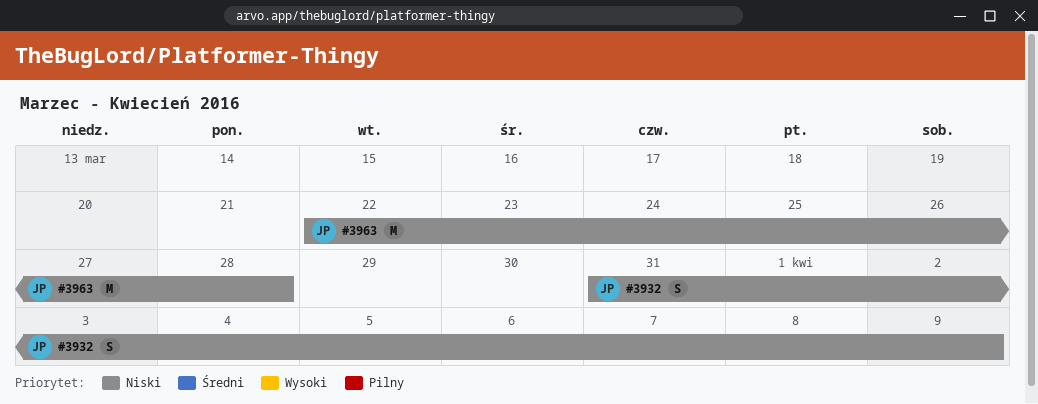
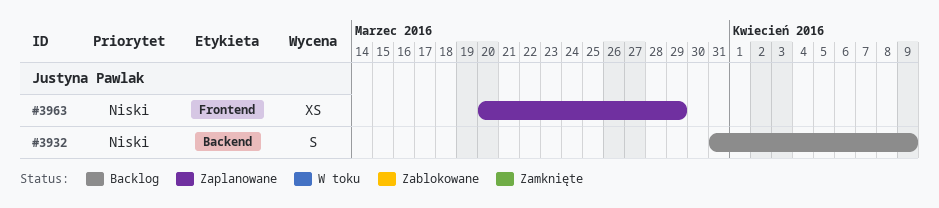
#3963, estimate: M -> XS
#3963, start: Mar 22 -> Mar 20
#3963, due: Mar 28 -> Mar 29

